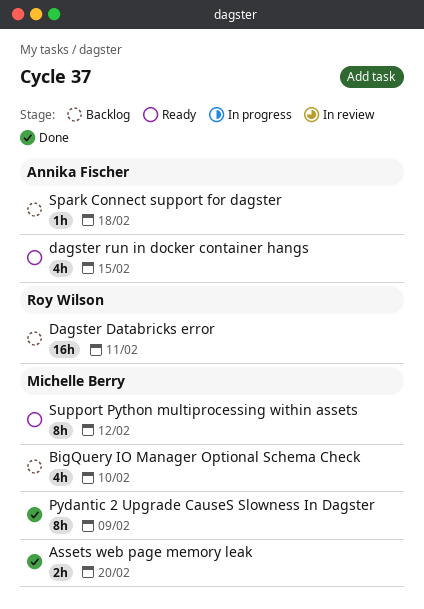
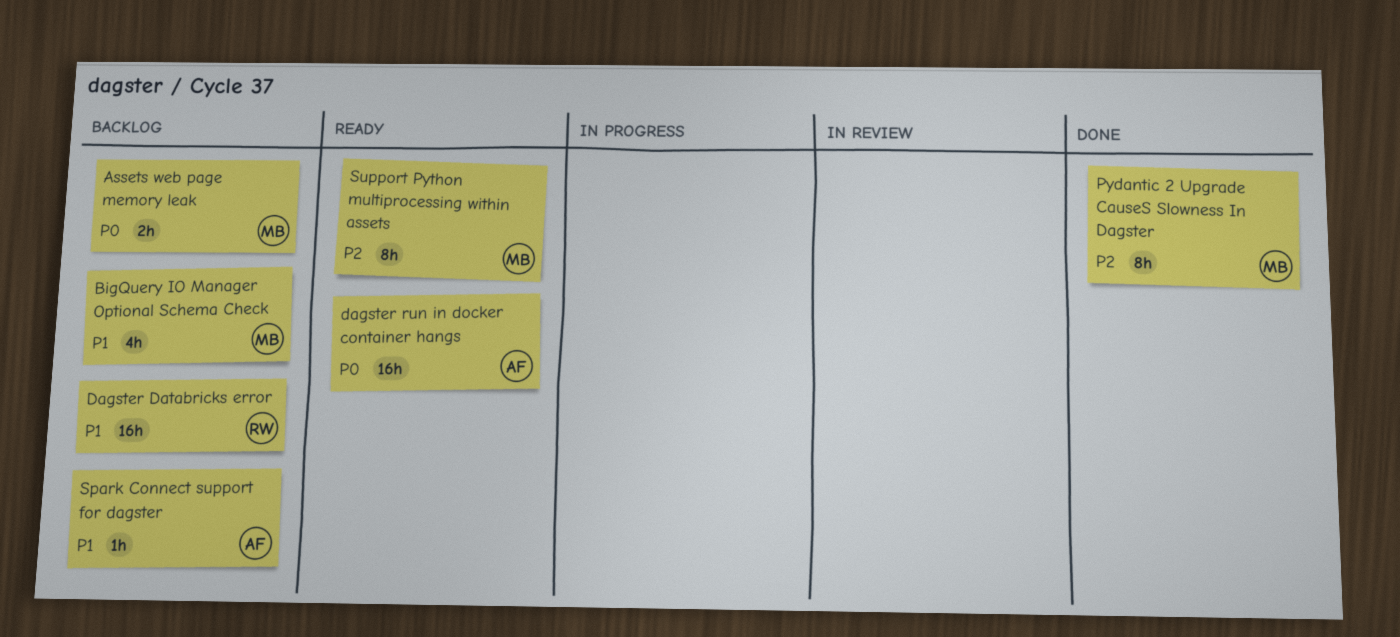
Assets web page memory leak, status: Done -> Backlog
dagster run in docker container hangs, estimate: 4h -> 16h

